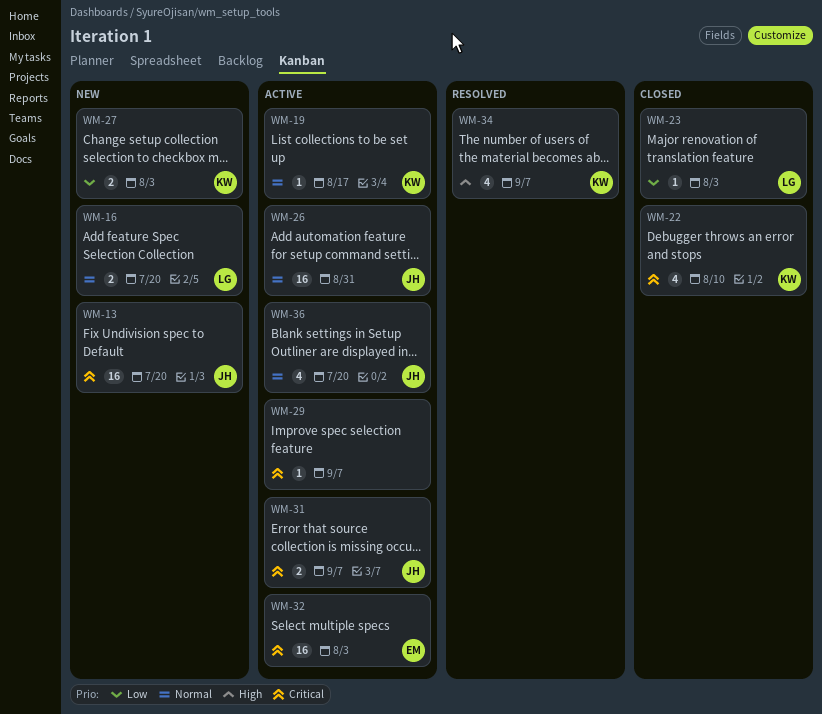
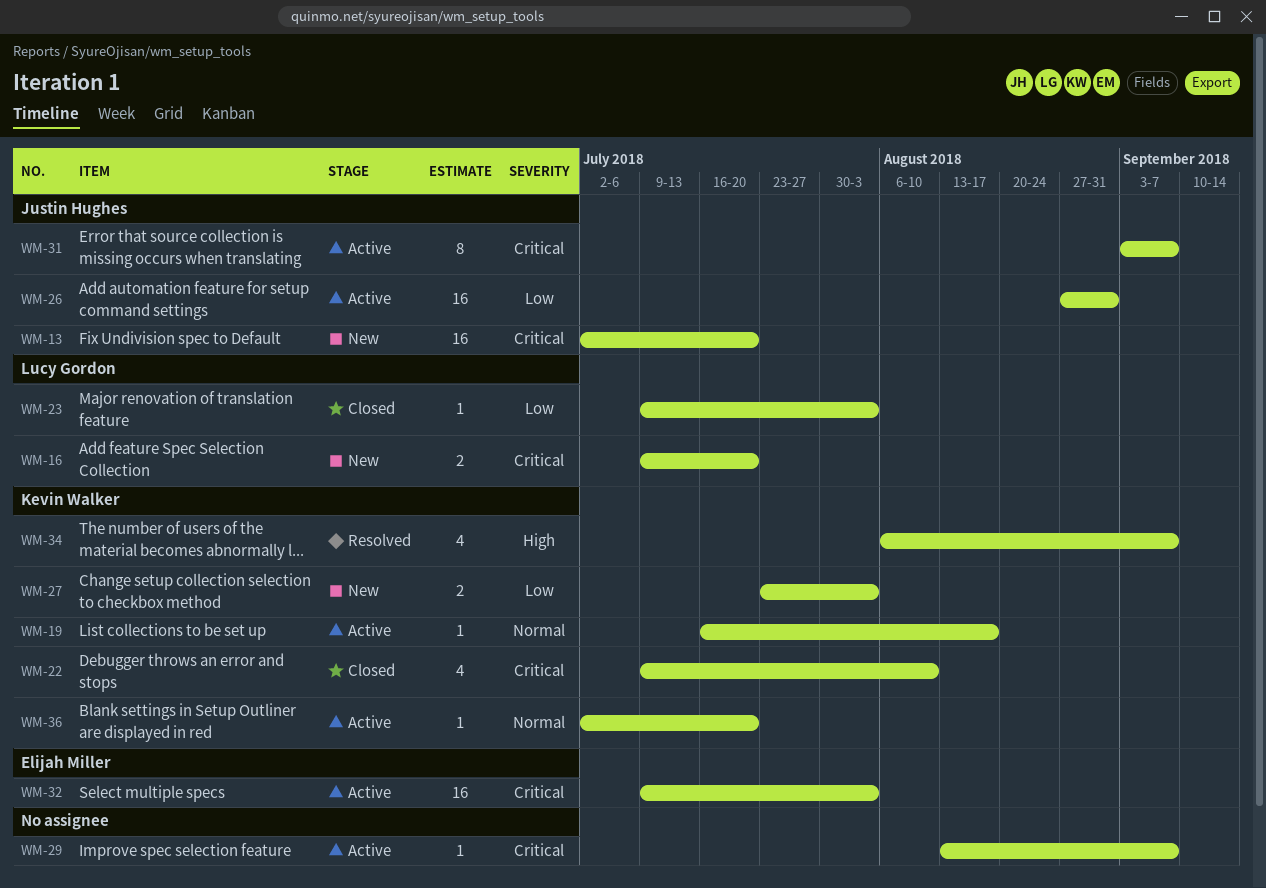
WM-16, priority: Normal -> Critical
WM-26, priority: Normal -> Low
WM-31, estimate: 2 -> 8
WM-36, owner: Justin Hughes -> Kevin Walker
WM-36, estimate: 4 -> 1

